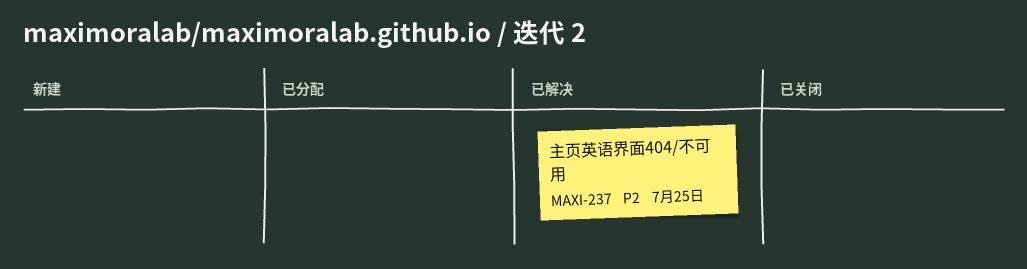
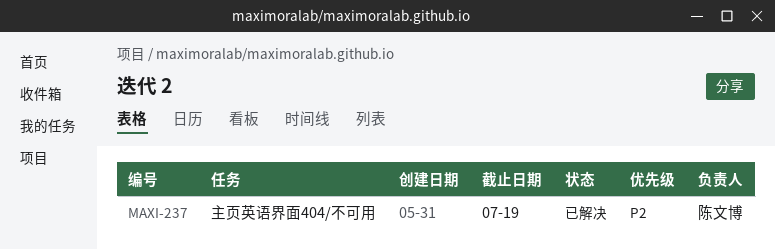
MAXI-237, due: Jul 25 -> Jul 19

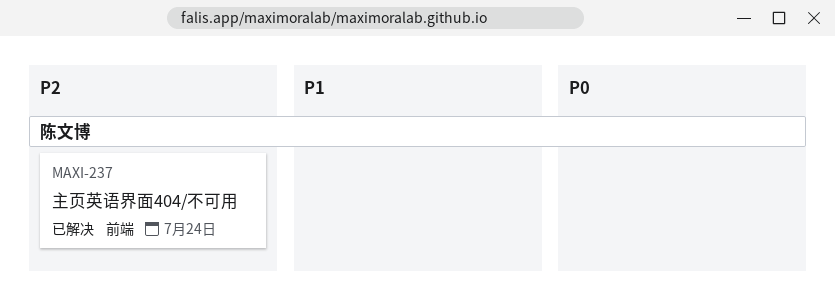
MAXI-237, due: Jul 19 -> Jul 24

